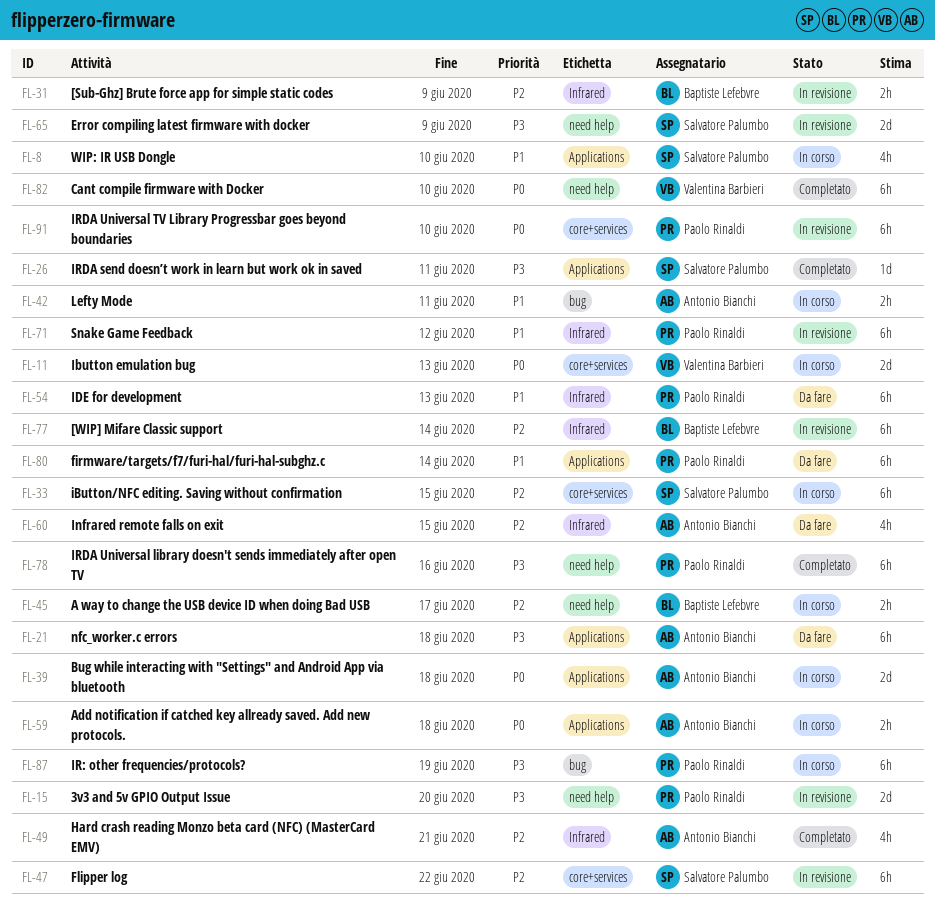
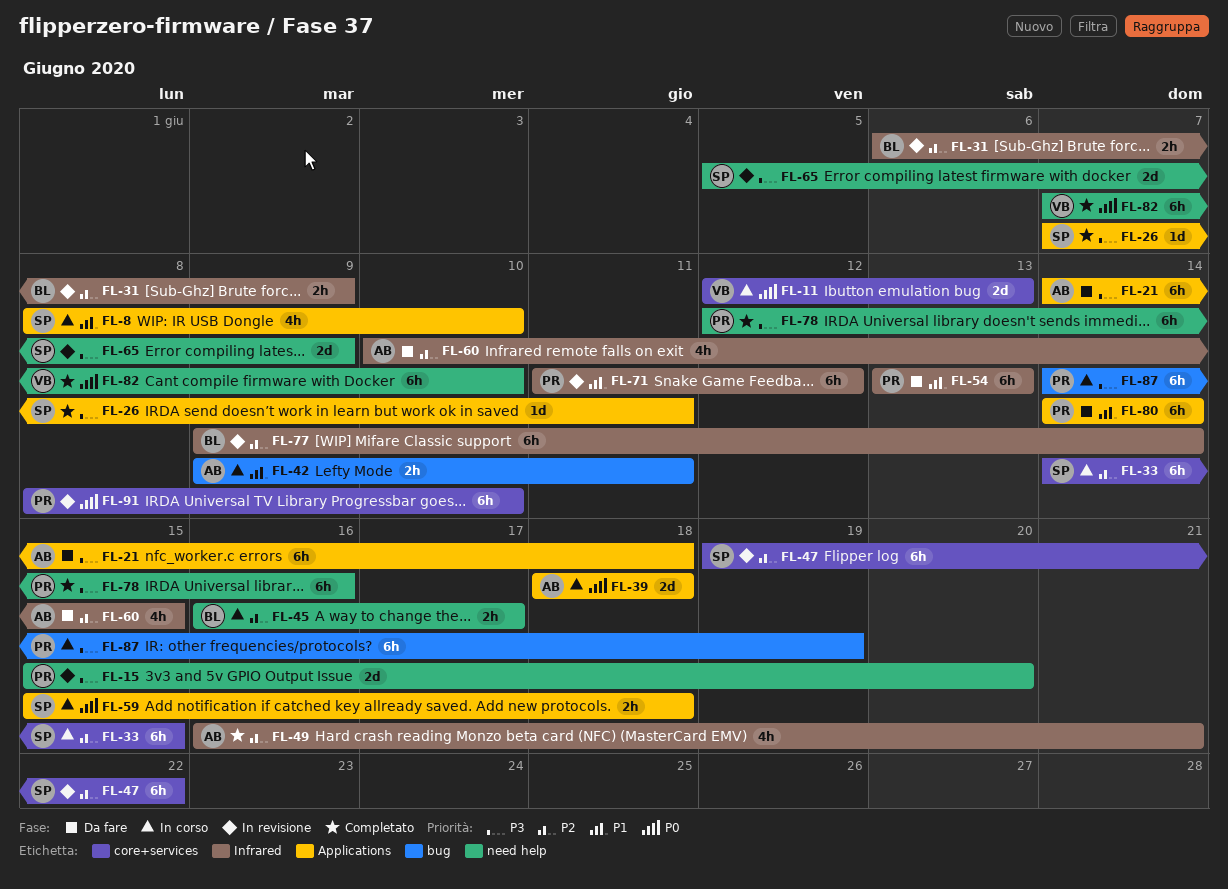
FL-59, owner: Antonio Bianchi -> Salvatore Palumbo

